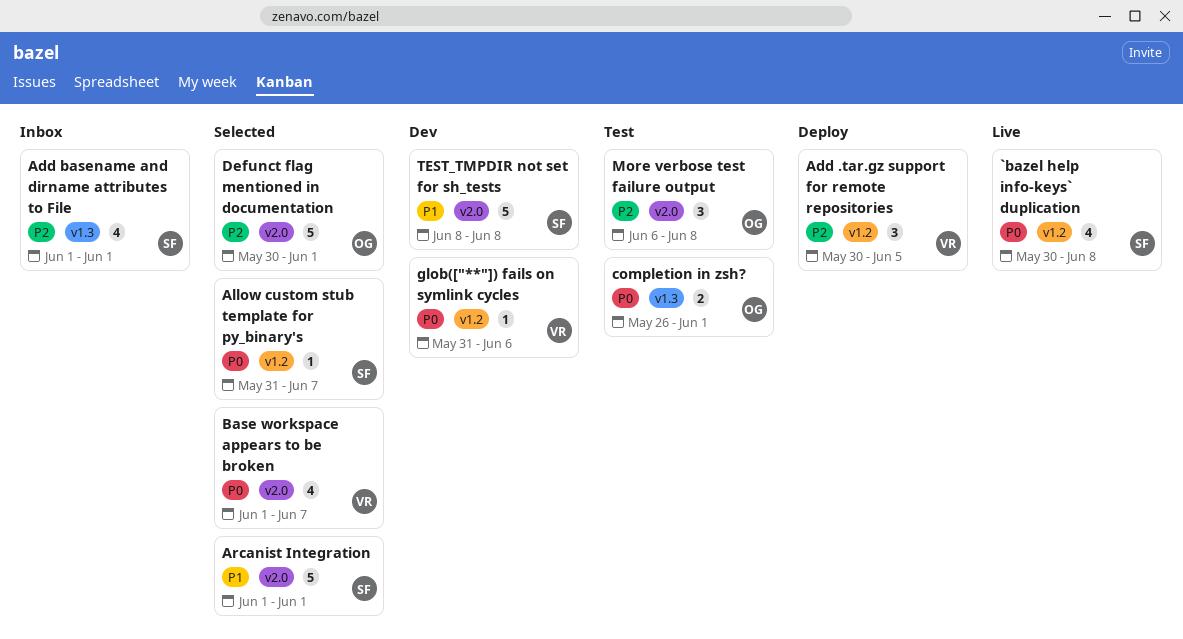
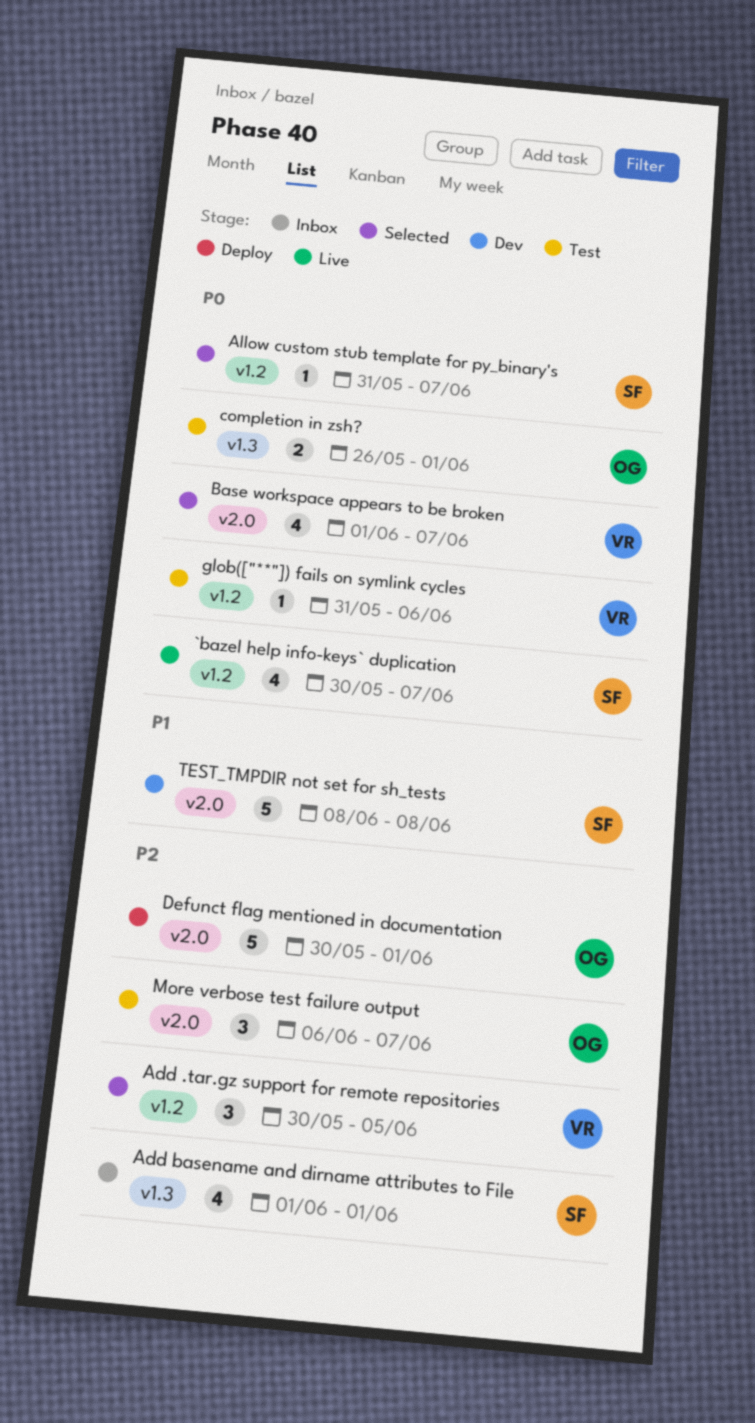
`bazel help info-keys` duplication, due: Jun 8 -> Jun 7
Add .tar.gz support for remote repositories, status: Deploy -> Selected
Arcanist Integration: present -> none
Defunct flag mentioned in documentation, status: Selected -> Deploy
glob(["**"]) fails on symlink cycles, status: Dev -> Test
More verbose test failure output, due: Jun 8 -> Jun 7

